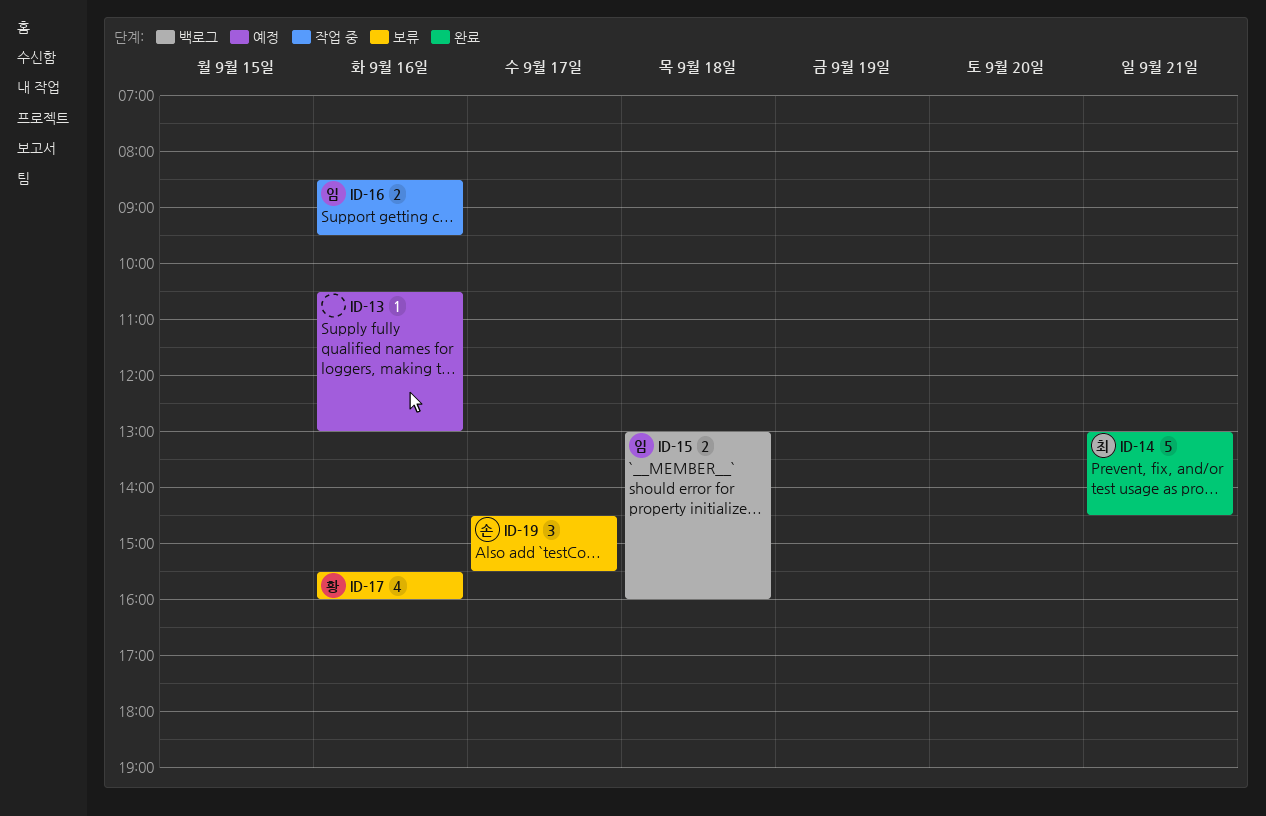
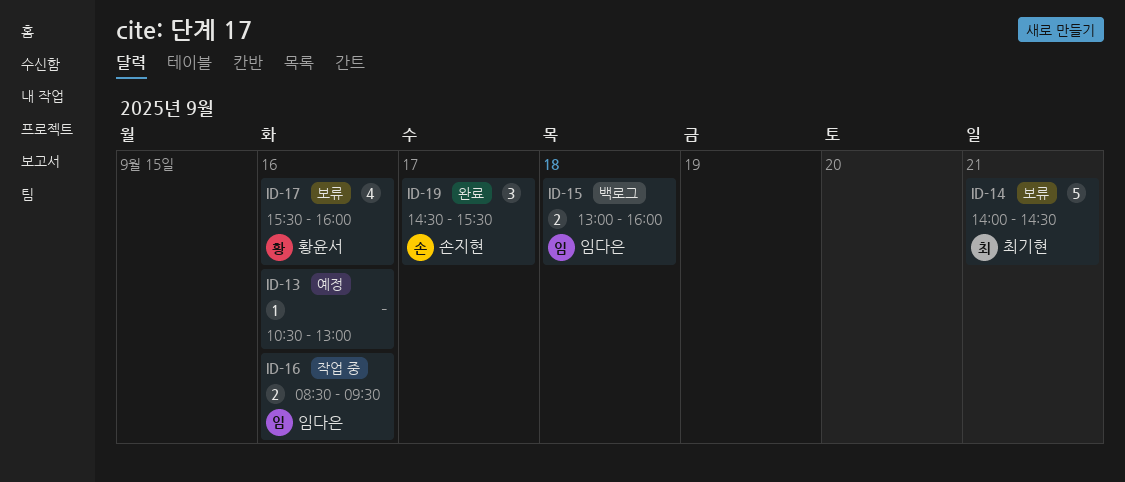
ID-14, status: 완료 -> 보류
ID-14, begins: 13:00 -> 14:00
ID-19, status: 보류 -> 완료

